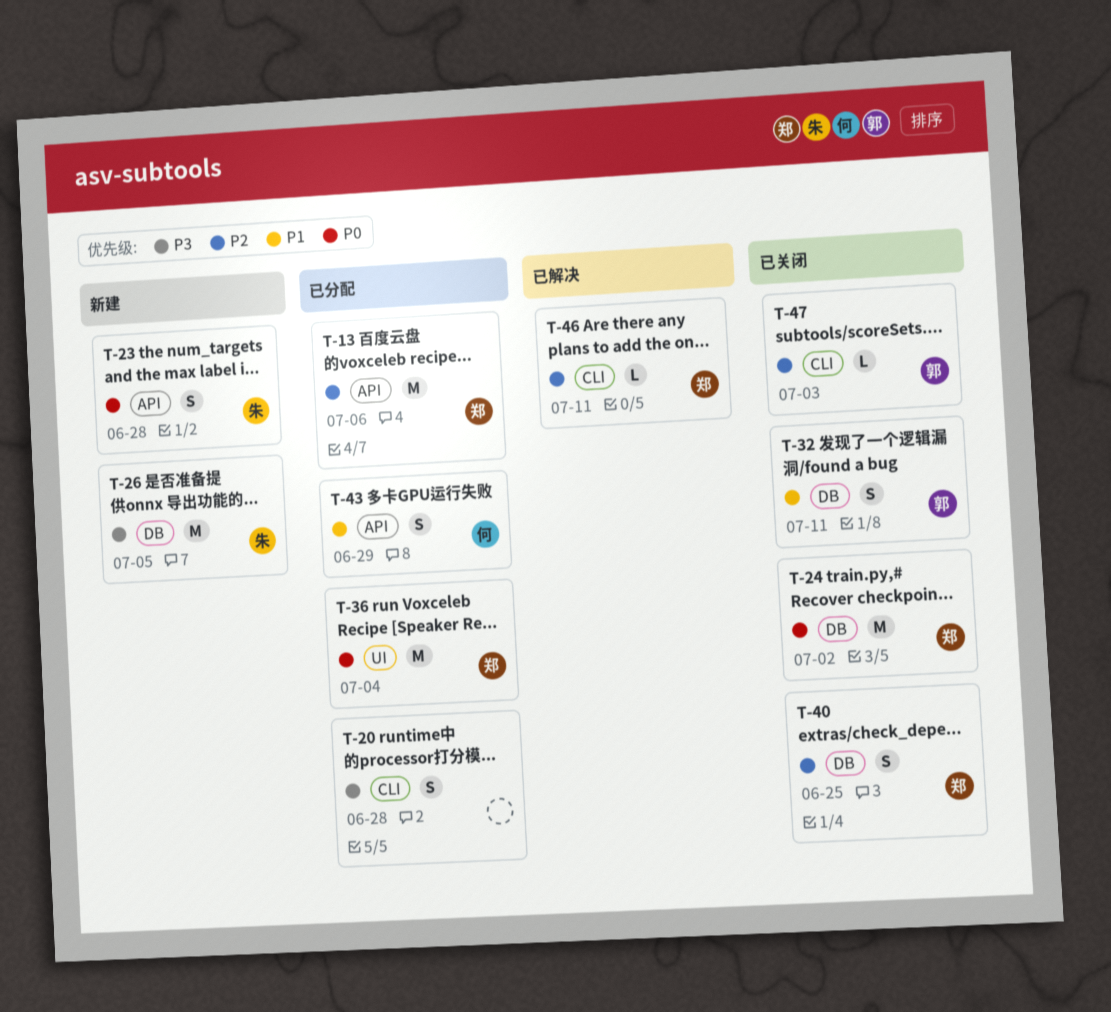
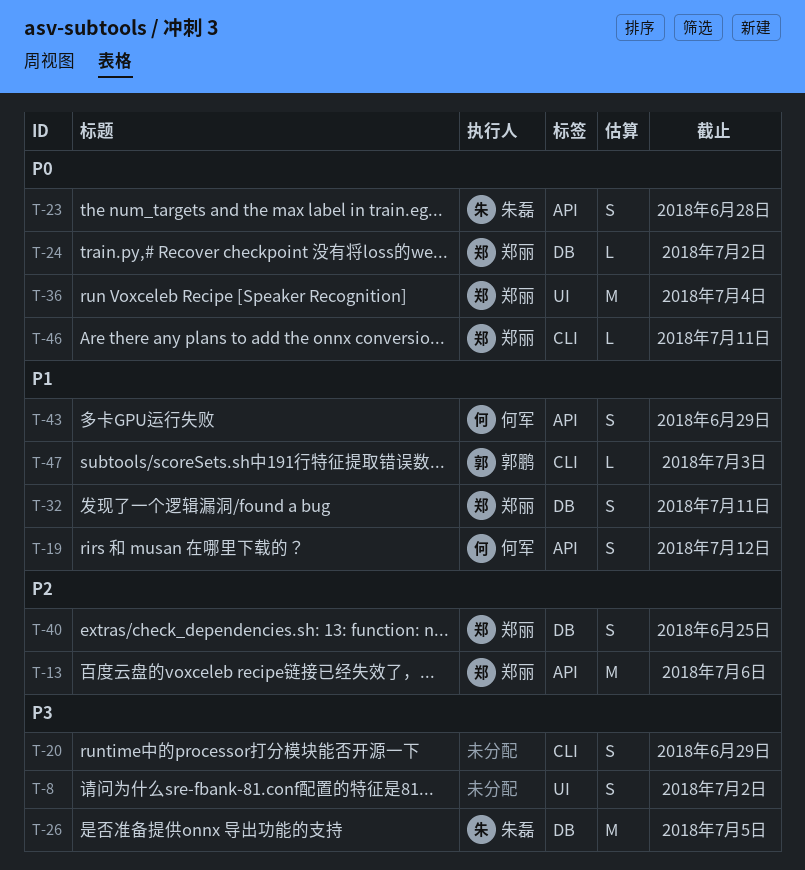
T-8: none -> present
T-19: none -> present
T-20, due: Jun 28 -> Jun 29
T-24, estimate: M -> L
T-32, owner: 郭鹏 -> 郑丽
T-46, priority: P2 -> P0
T-47, priority: P2 -> P1

